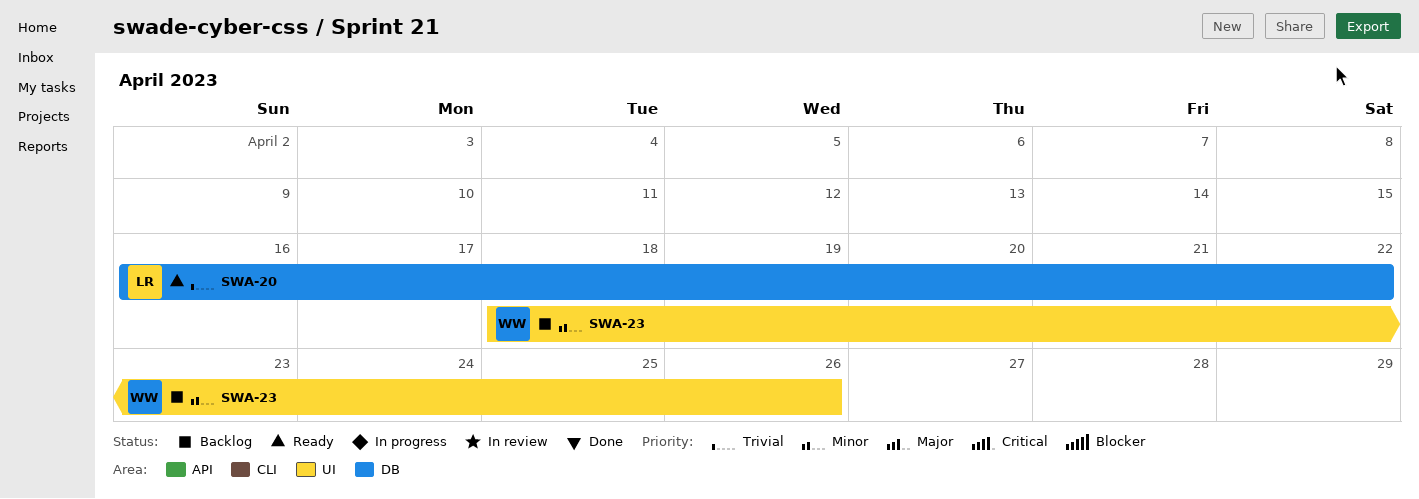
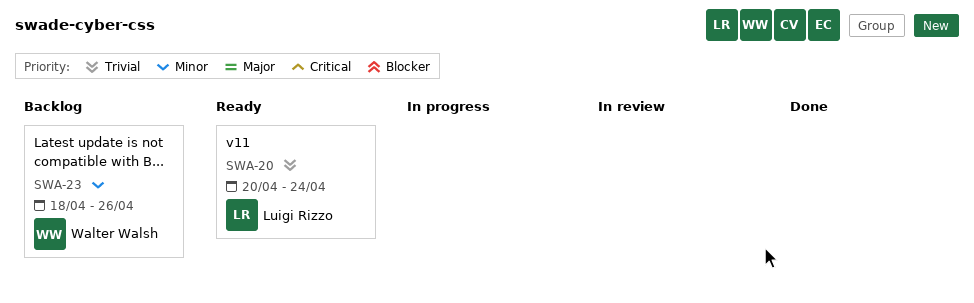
SWA-20, start: Apr 16 -> Apr 20
SWA-20, due: Apr 22 -> Apr 24

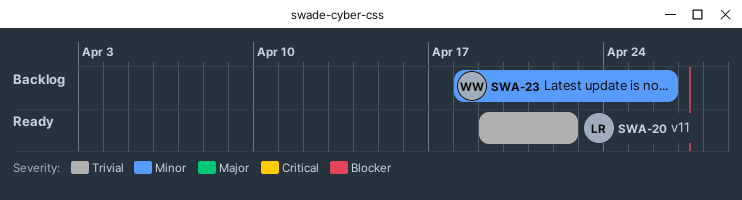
SWA-20, start: Apr 20 -> Apr 19
SWA-20, due: Apr 24 -> Apr 22

